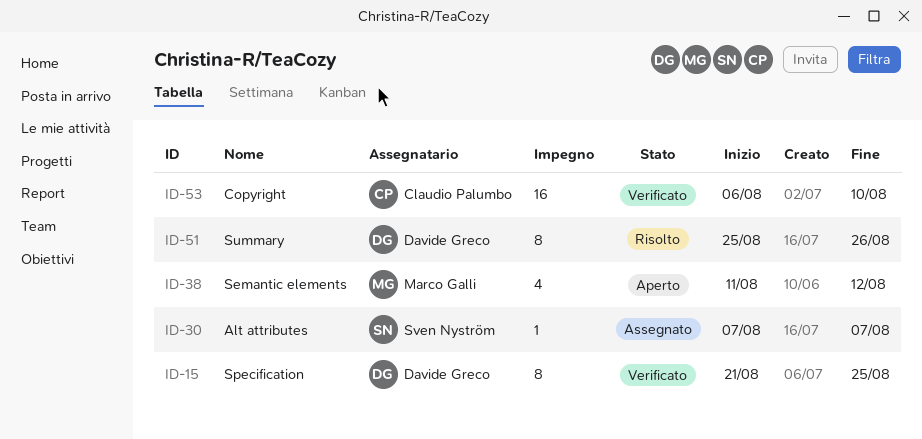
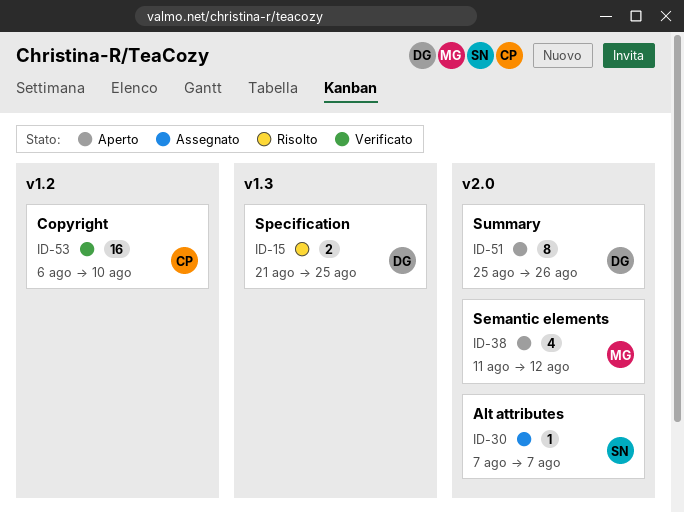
ID-15, status: Verificato -> Risolto
ID-15, estimate: 8 -> 2
ID-51, status: Risolto -> Aperto

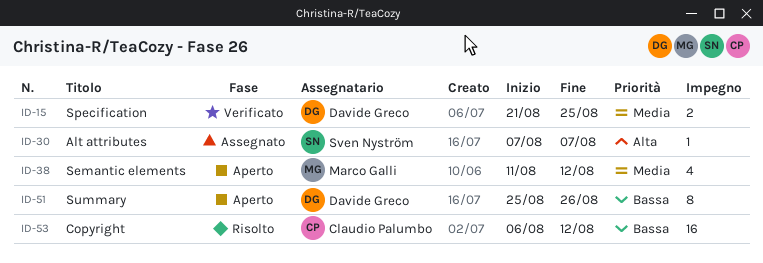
ID-15, status: Risolto -> Verificato
ID-53, status: Verificato -> Risolto
ID-53, due: Aug 10 -> Aug 12

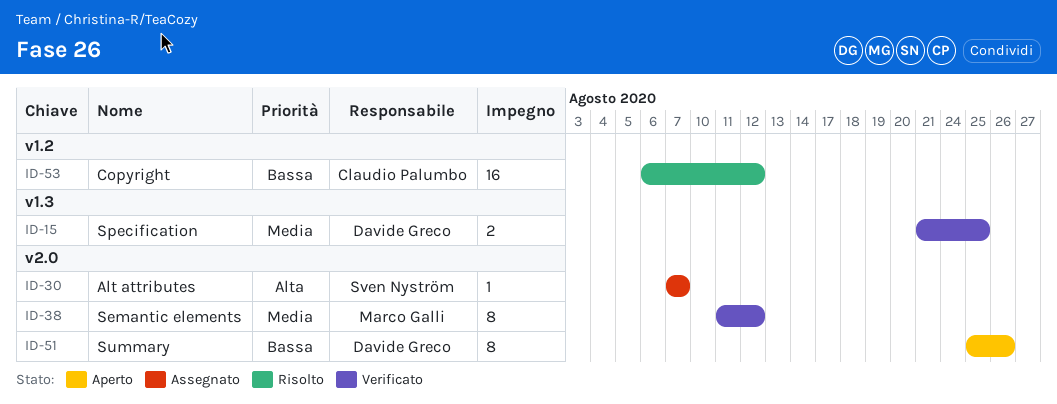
ID-38, status: Aperto -> Verificato
ID-38, estimate: 4 -> 8

